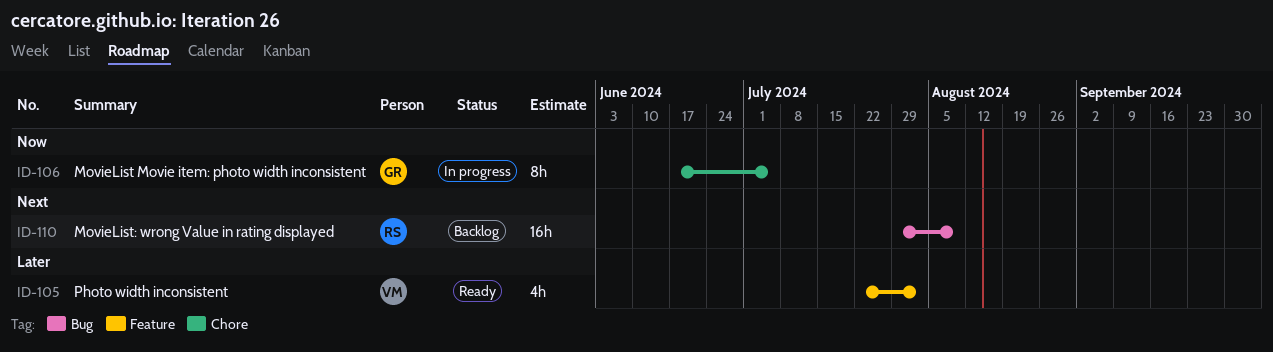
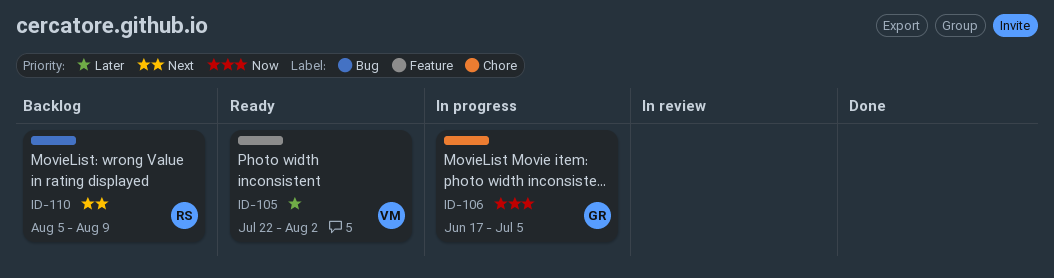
ID-110, start: Jul 29 -> Aug 5

